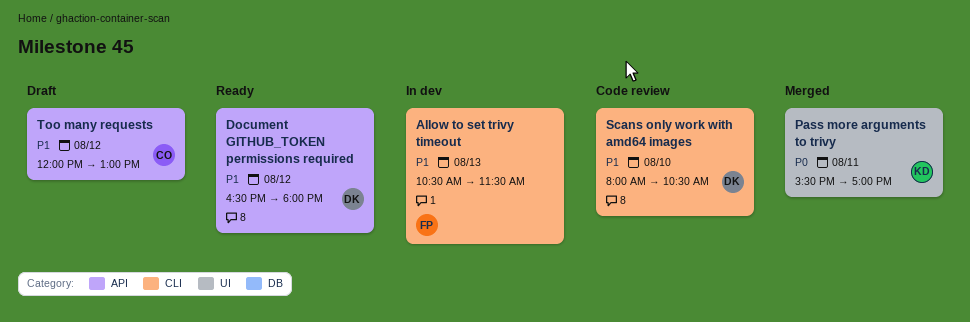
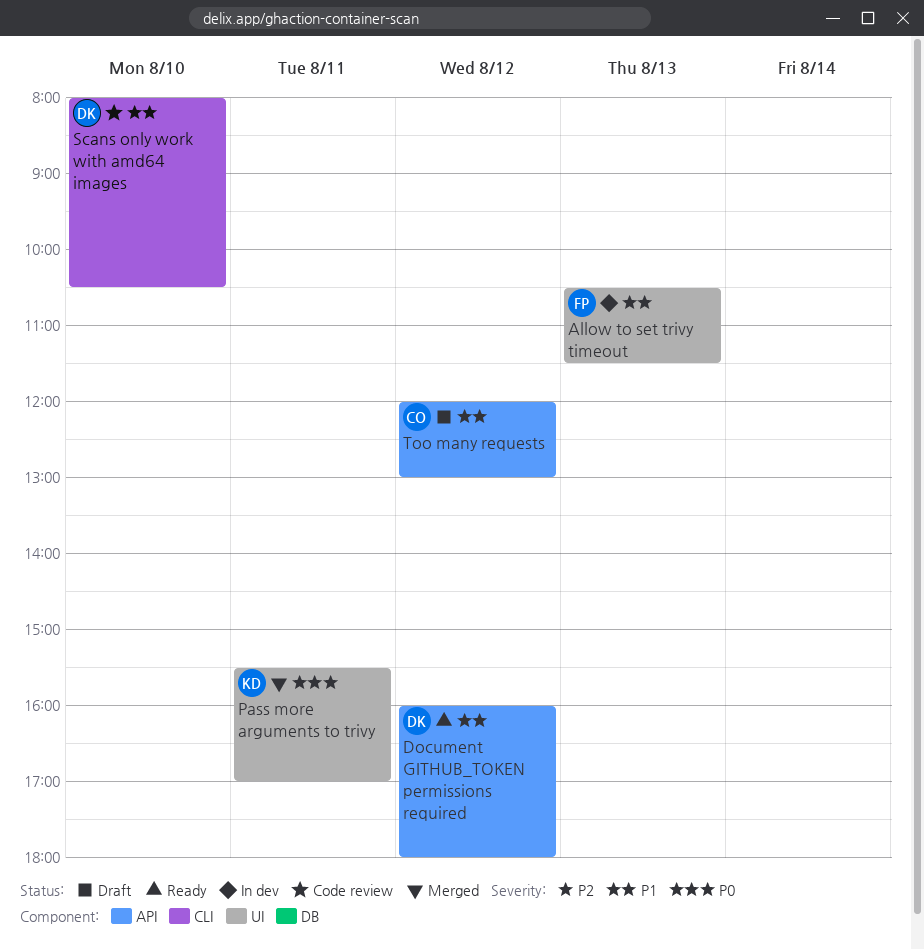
Allow to set trivy timeout, label: CLI -> UI
Document GITHUB_TOKEN permissions required, begins: 16:30 -> 16:00

